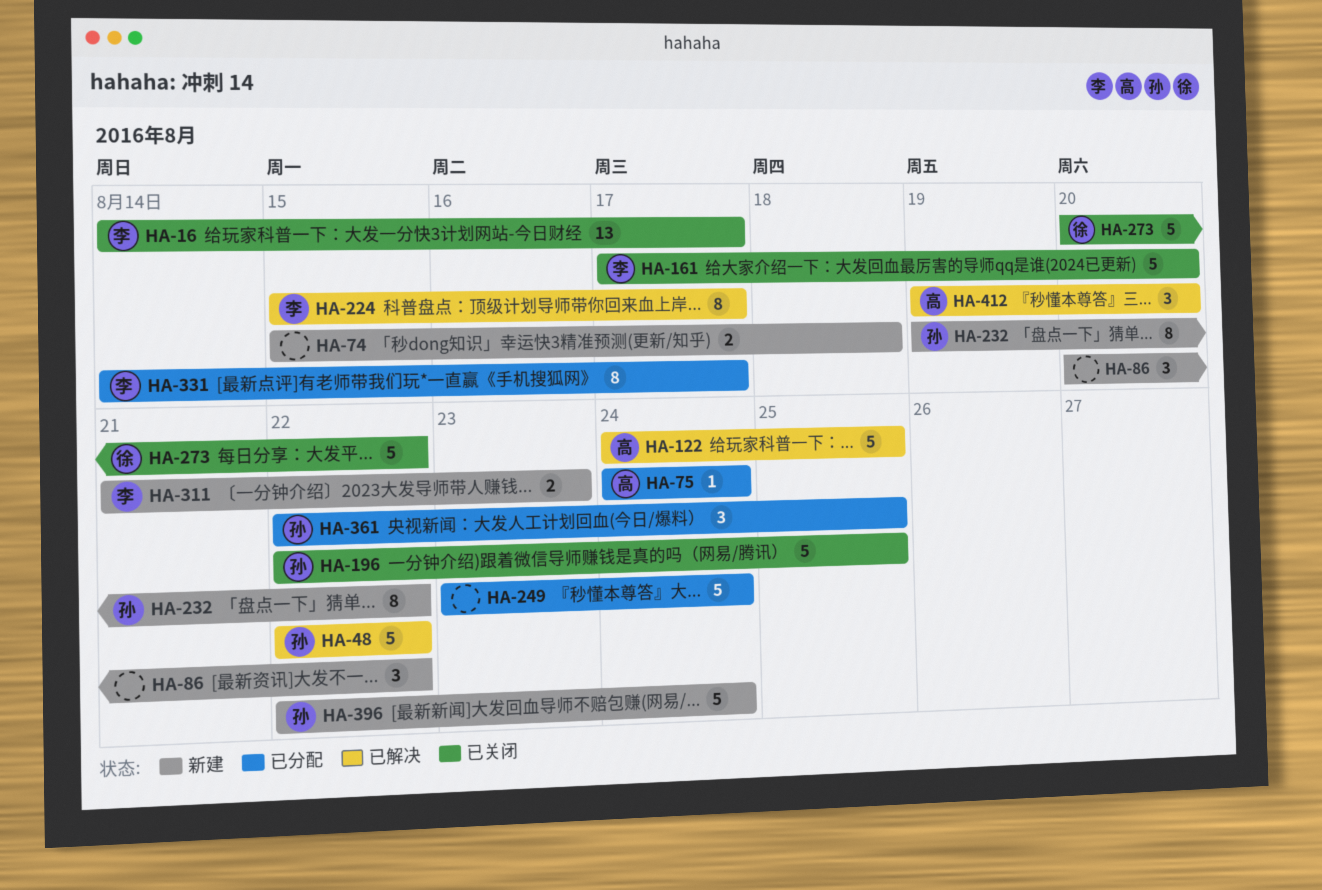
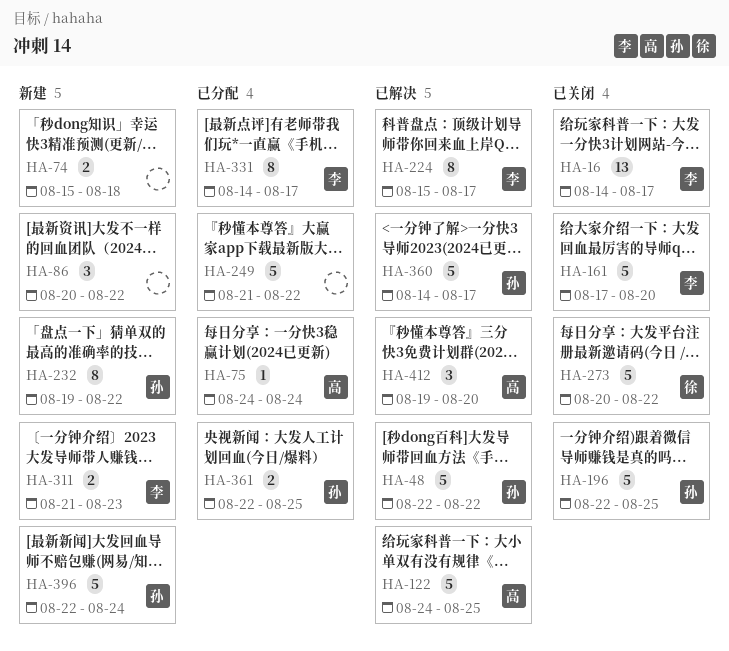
HA-249, start: Aug 23 -> Aug 21
HA-249, due: Aug 24 -> Aug 22
HA-360: none -> present
HA-361, estimate: 3 -> 2

